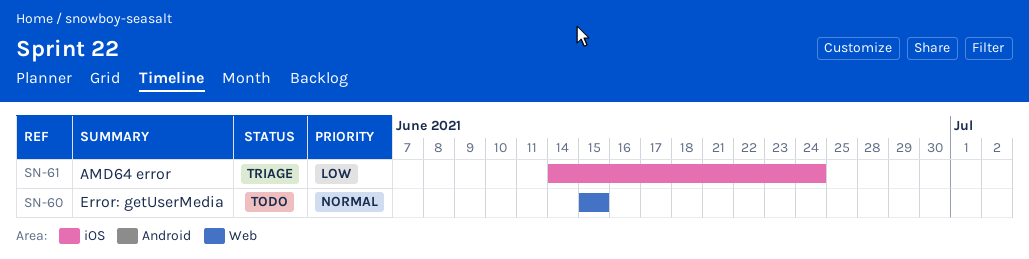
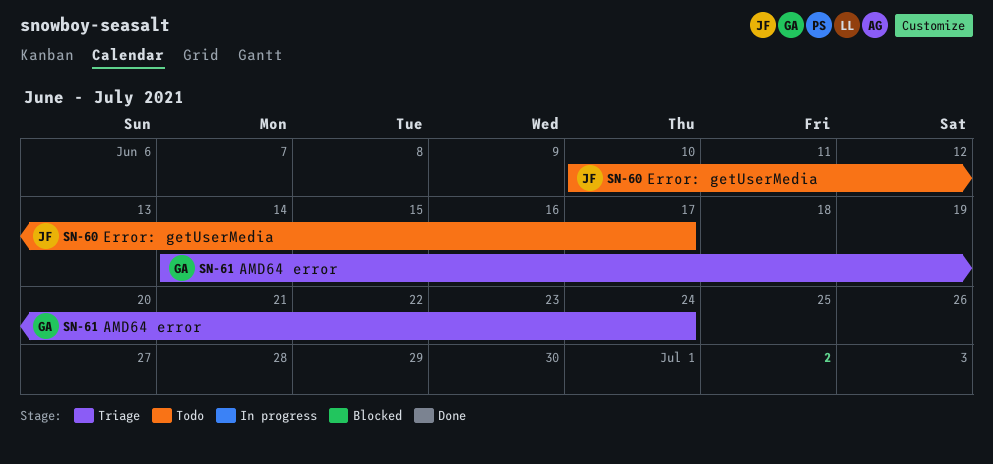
SN-60, start: Jun 15 -> Jun 10
SN-60, due: Jun 15 -> Jun 17

